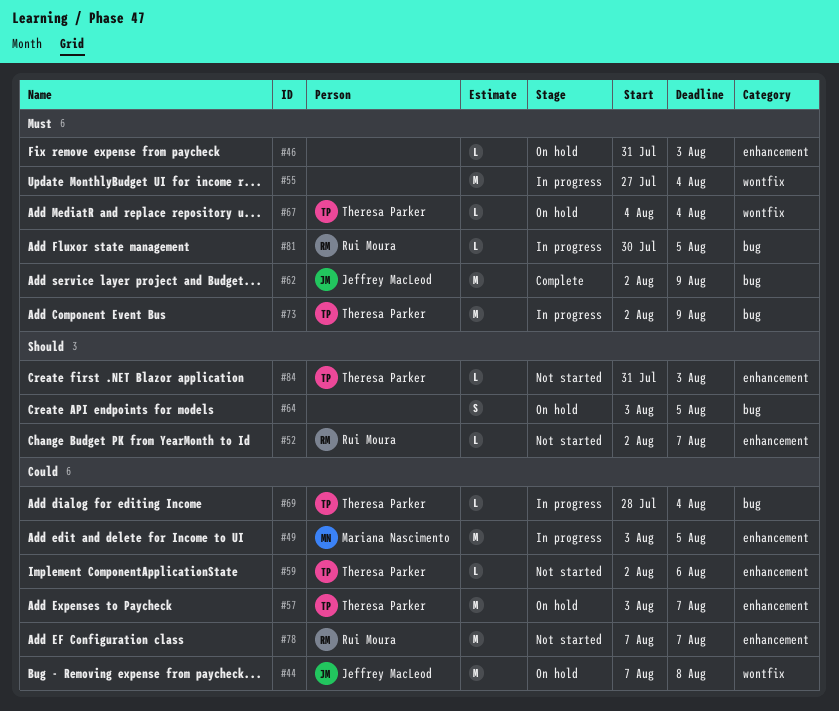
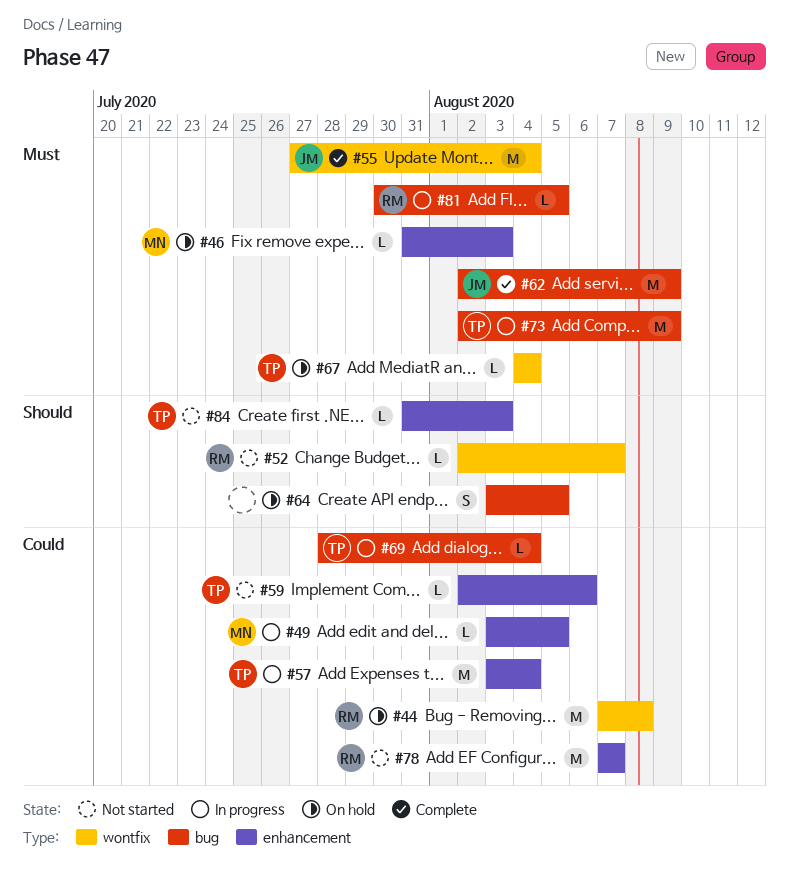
#44, owner: Jeffrey MacLeod -> Rui Moura
#46, owner: none -> Mariana Nascimento
#49, estimate: M -> L
#52, label: enhancement -> wontfix
#55, status: In progress -> Complete
#55, owner: none -> Jeffrey MacLeod
#57, status: On hold -> In progress
#57, due: Aug 7 -> Aug 4

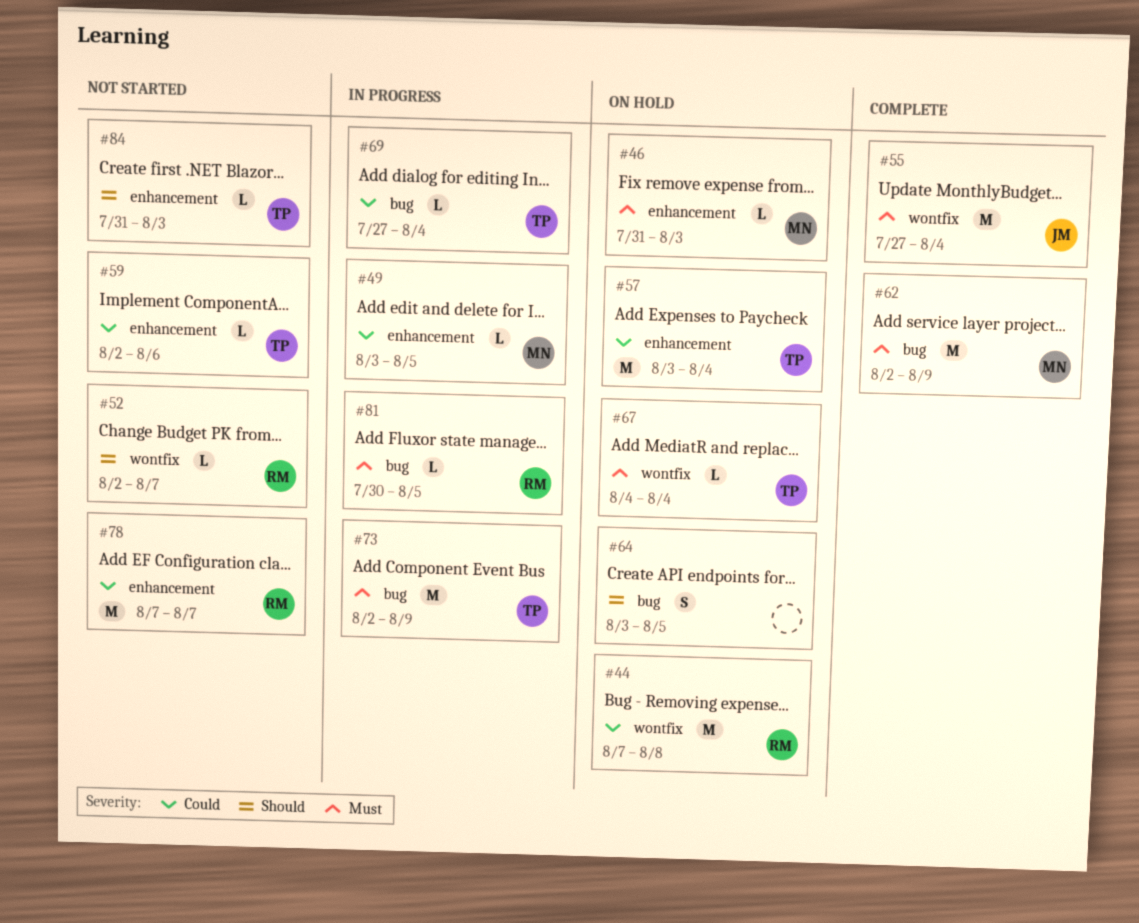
#57, status: In progress -> On hold
#62, owner: JM -> MN
#69, start: Jul 28 -> Jul 27

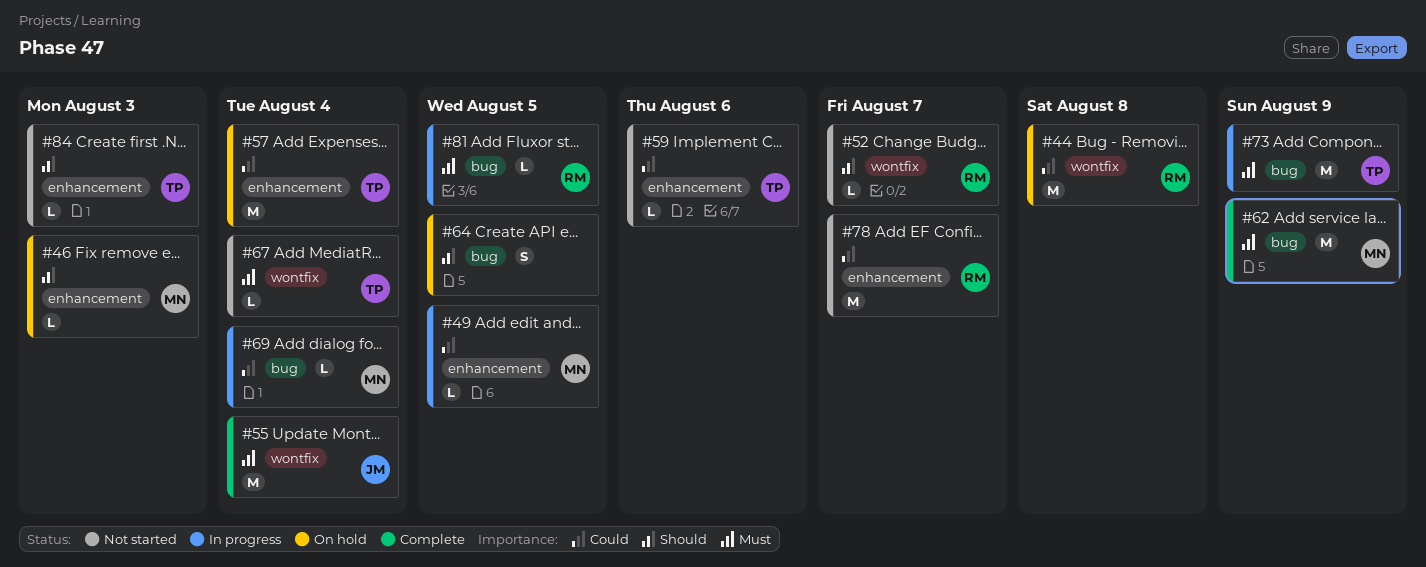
#46, priority: Must -> Should
#67, status: On hold -> Not started
#69, owner: TP -> MN

